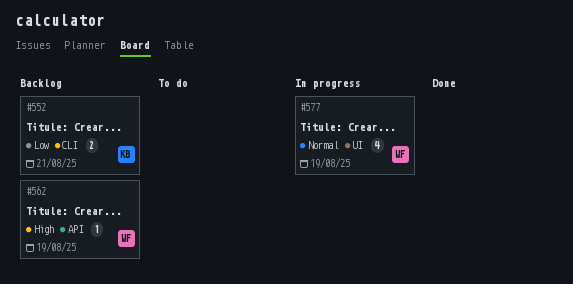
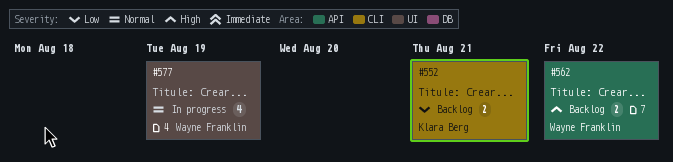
#562, estimate: 1 -> 2
#562, due: Aug 19 -> Aug 22

